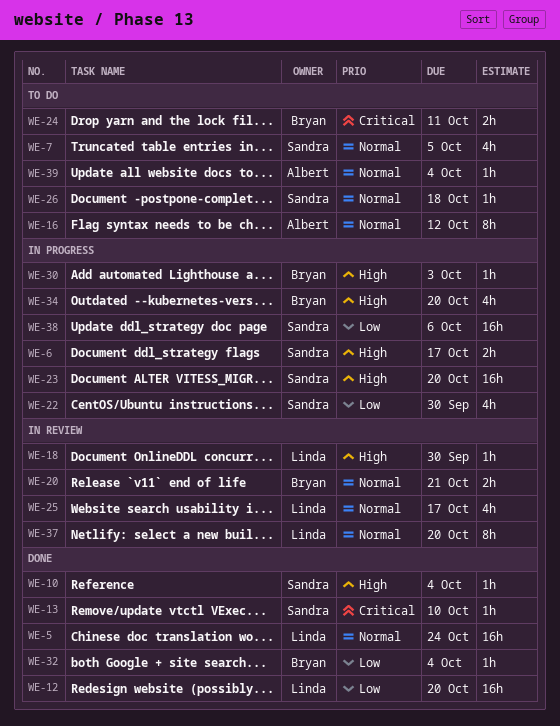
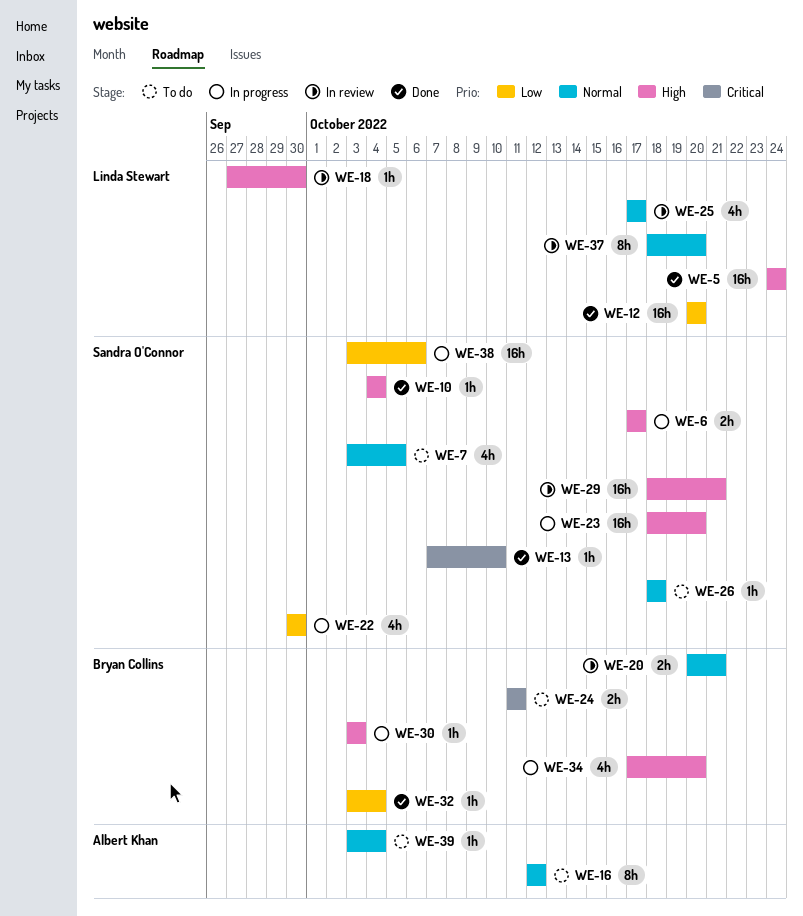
WE-5, priority: Normal -> High
WE-29: none -> present

